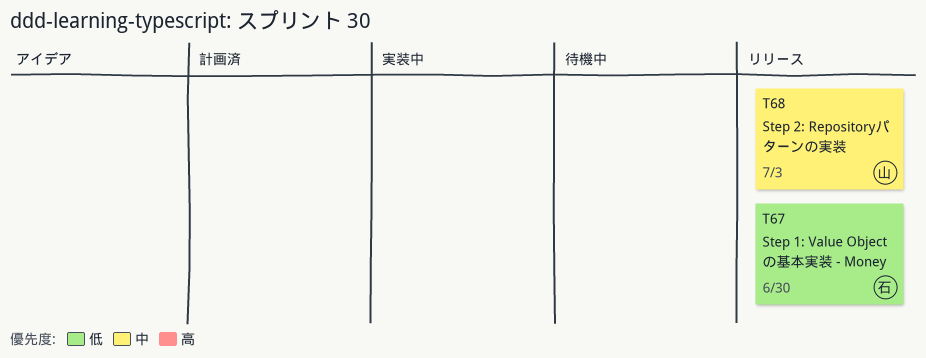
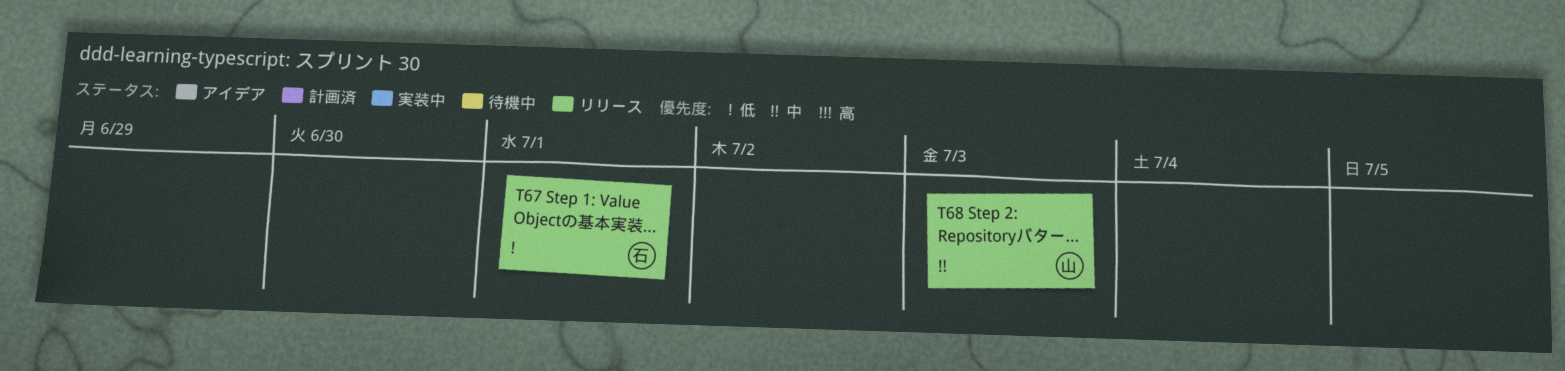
T67, due: Jun 30 -> Jul 1

